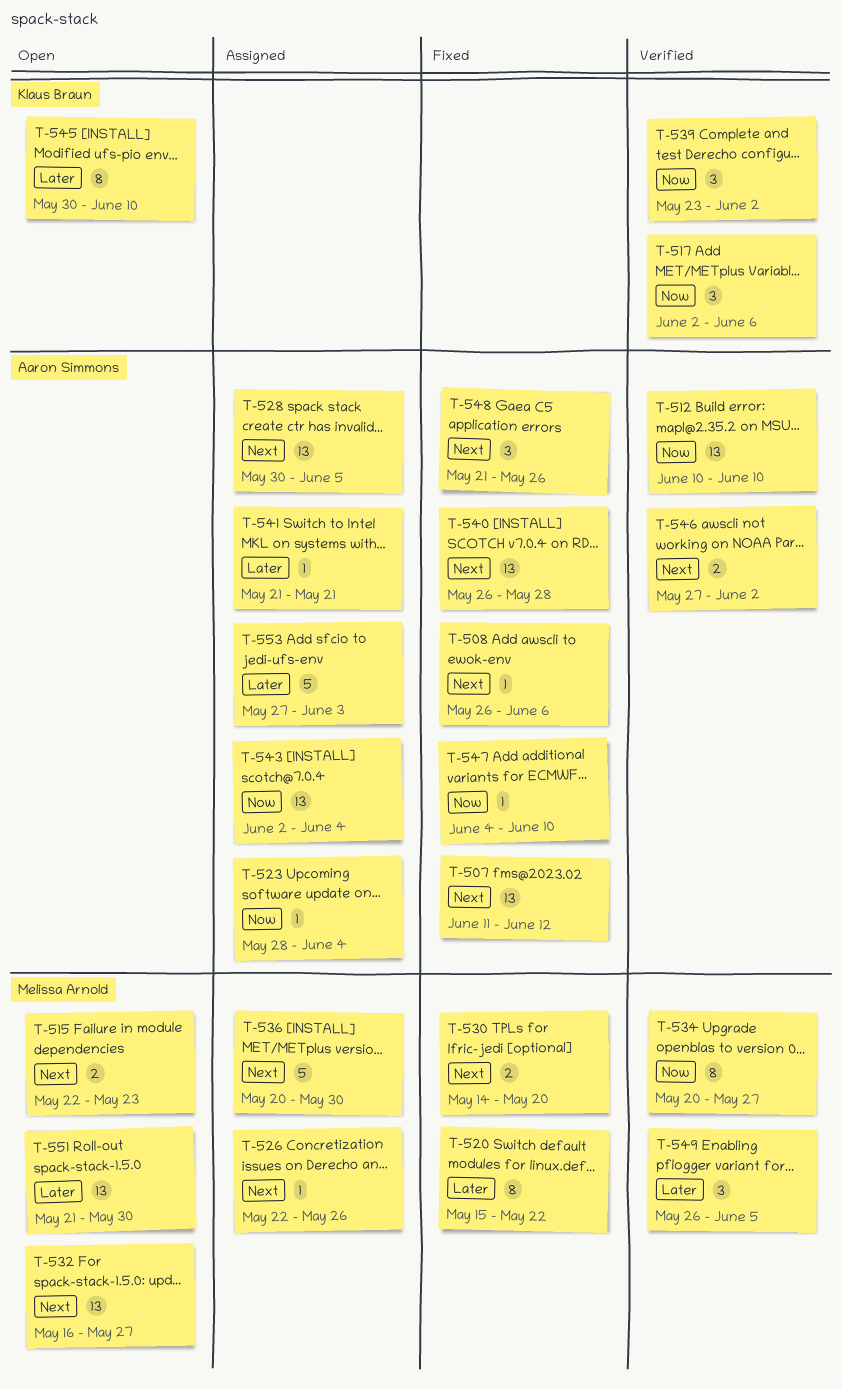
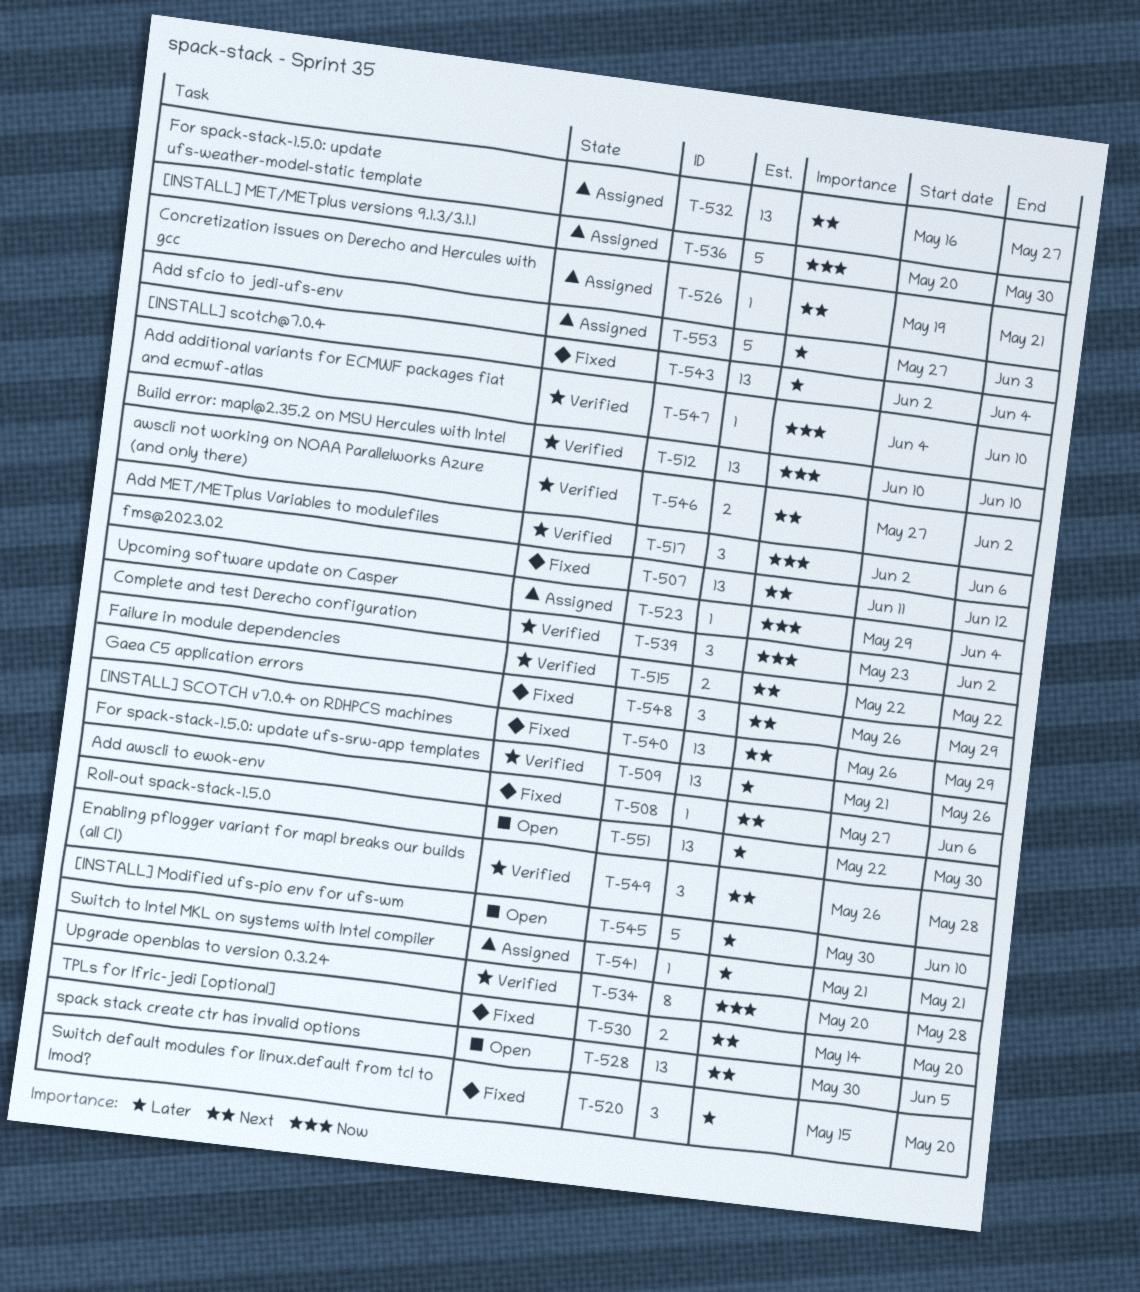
T-508, start: May 26 -> May 27
T-509: none -> present
T-515, status: Open -> Verified
T-515, due: May 23 -> May 22
T-520, estimate: 8 -> 3
T-520, due: May 22 -> May 20
T-523, start: May 28 -> May 29
T-526, start: May 22 -> May 19
T-526, due: May 26 -> May 21
T-528, status: Assigned -> Open
T-532, status: Open -> Assigned
T-534, due: May 27 -> May 28
T-536, priority: Next -> Now
T-540, due: May 28 -> May 29
T-543, status: Assigned -> Fixed
T-543, priority: Now -> Later
T-545, estimate: 8 -> 5
T-547, status: Fixed -> Verified
T-548, start: May 21 -> May 26
T-548, due: May 26 -> May 29
T-549, priority: Later -> Next
T-549, due: Jun 5 -> May 28
T-551, start: May 21 -> May 22

